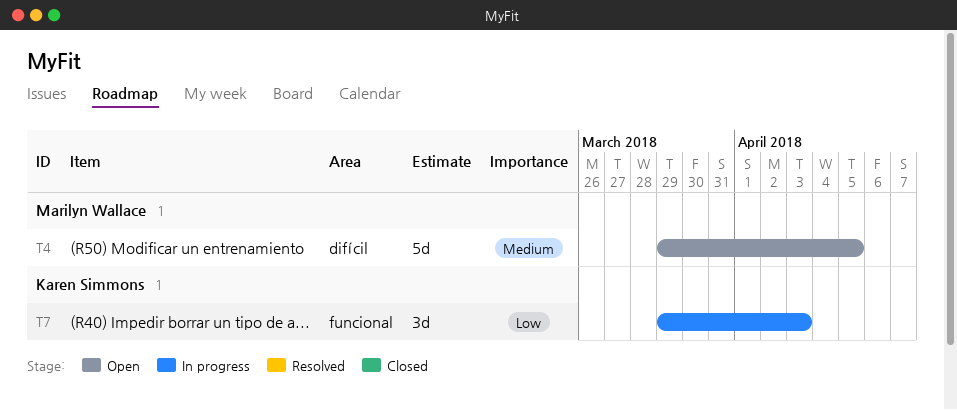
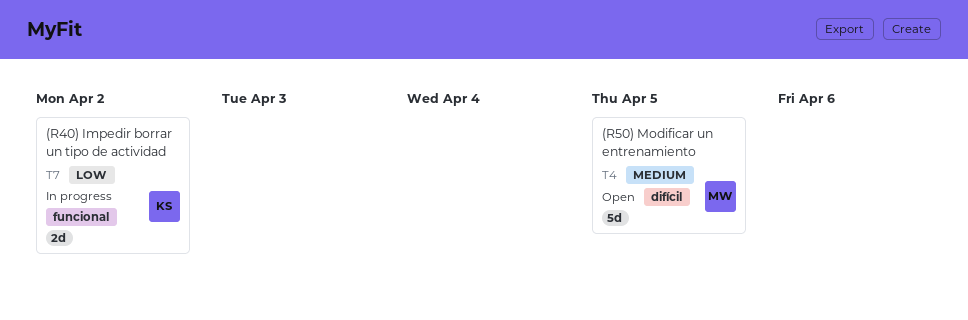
T7, estimate: 3d -> 2d
T7, due: Apr 3 -> Apr 2

